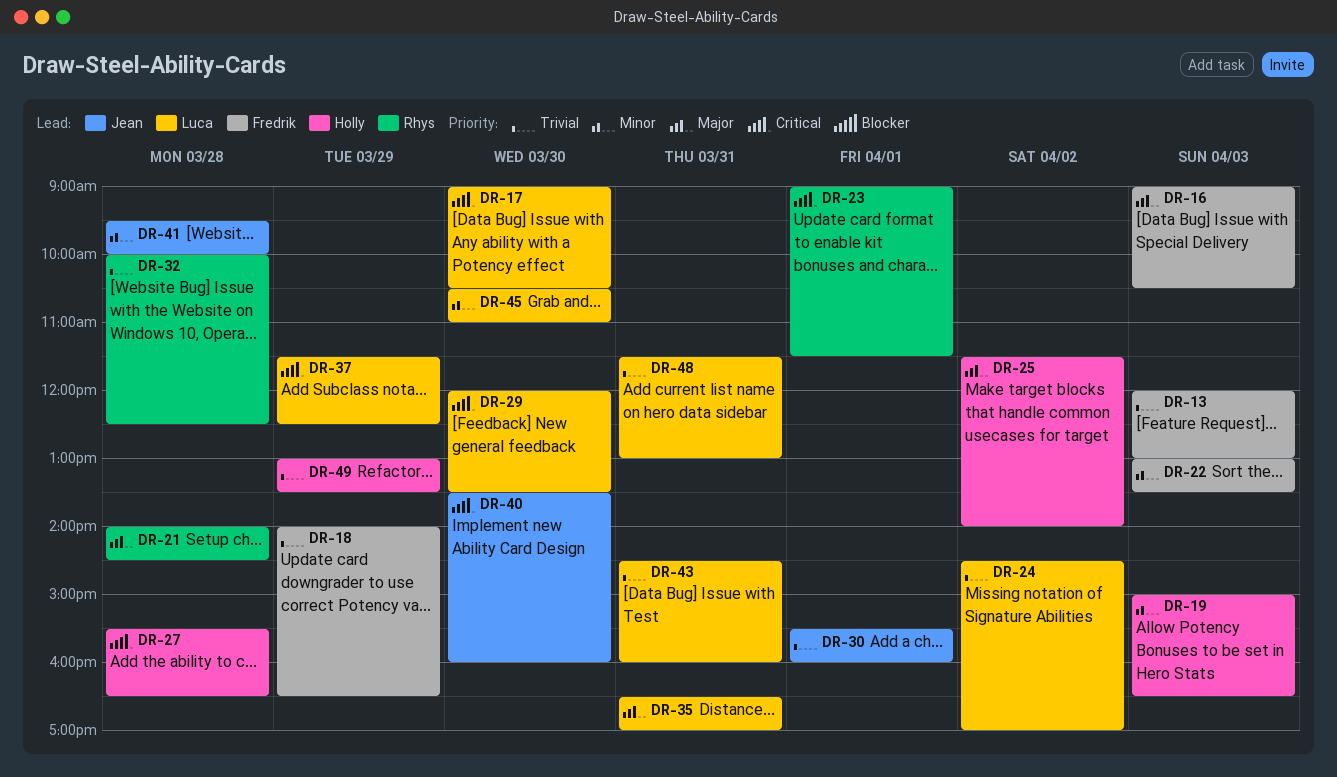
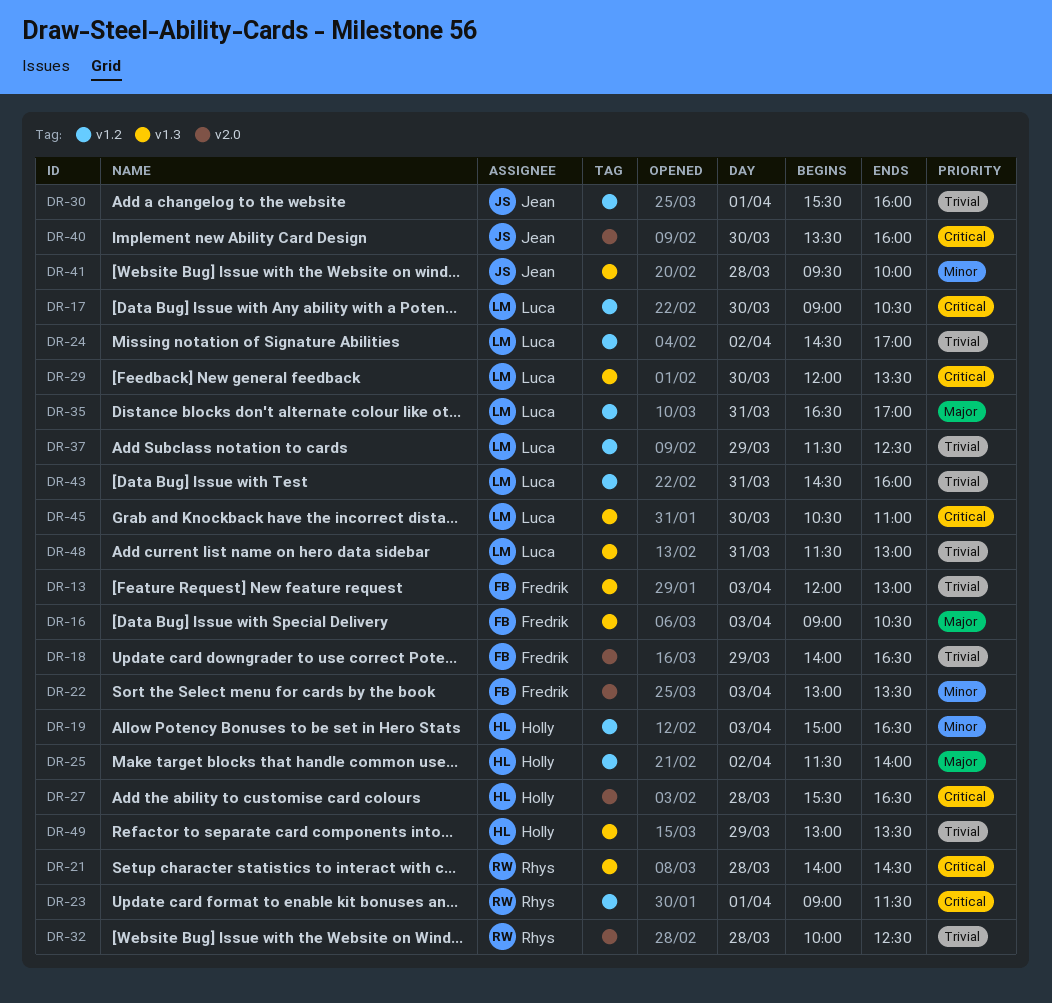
DR-21, priority: Major -> Critical
DR-37, priority: Critical -> Trivial
DR-45, priority: Minor -> Critical

